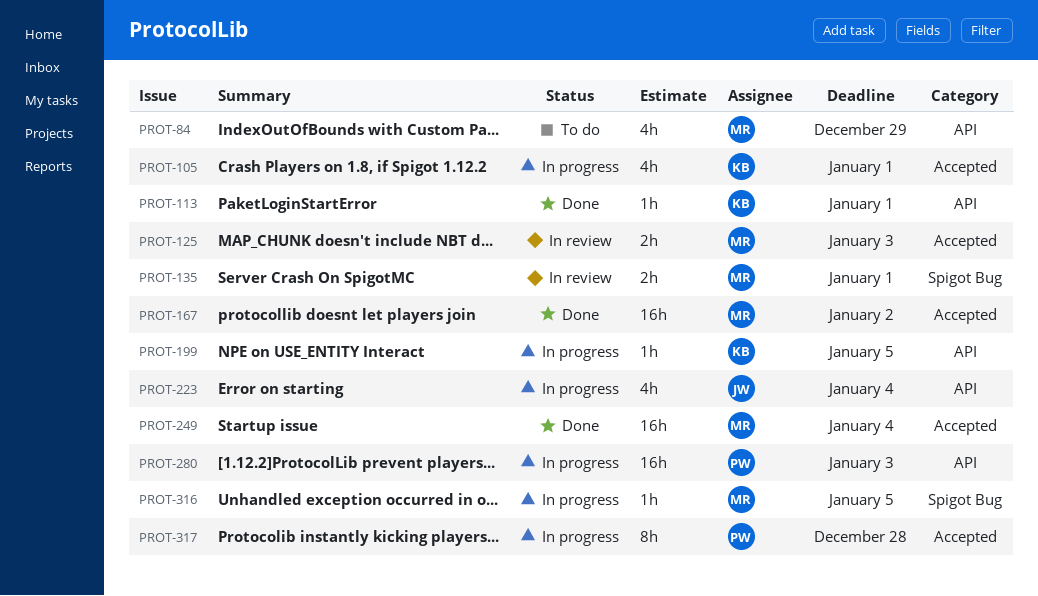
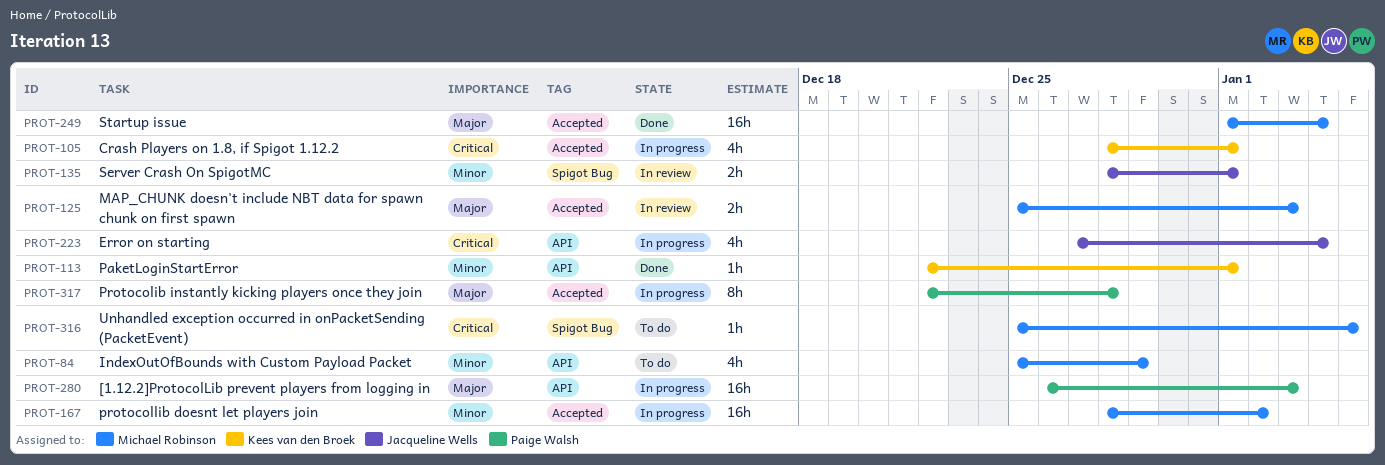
PROT-135, owner: Michael Robinson -> Jacqueline Wells
PROT-167, status: Done -> In progress
PROT-199: present -> none
PROT-316, status: In progress -> To do

